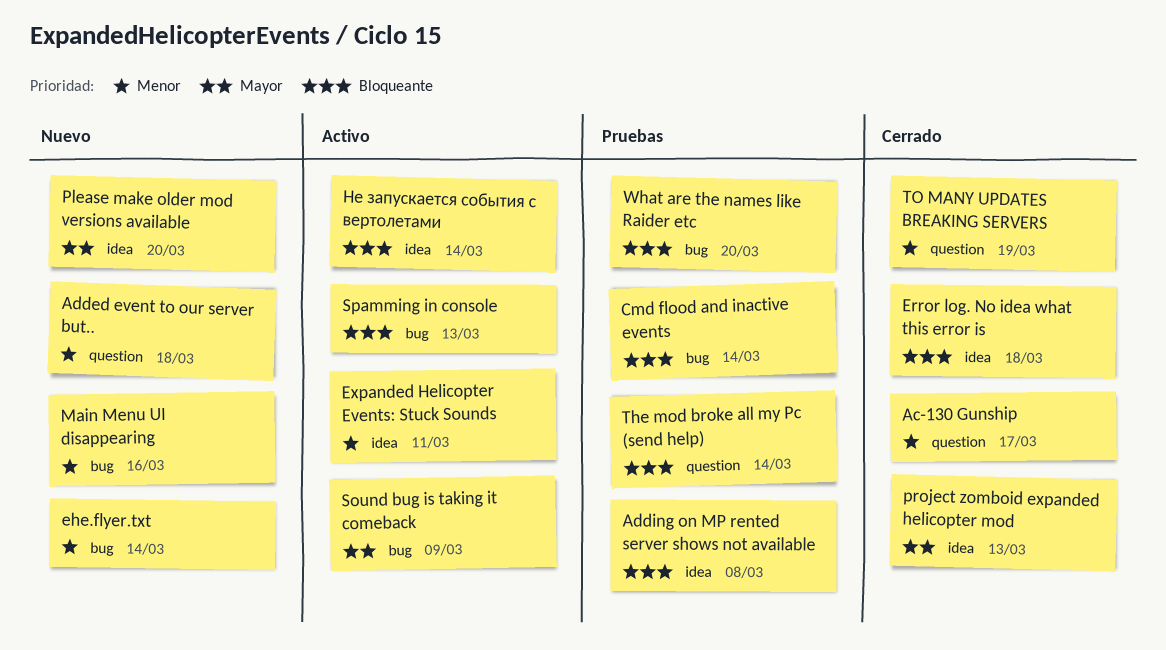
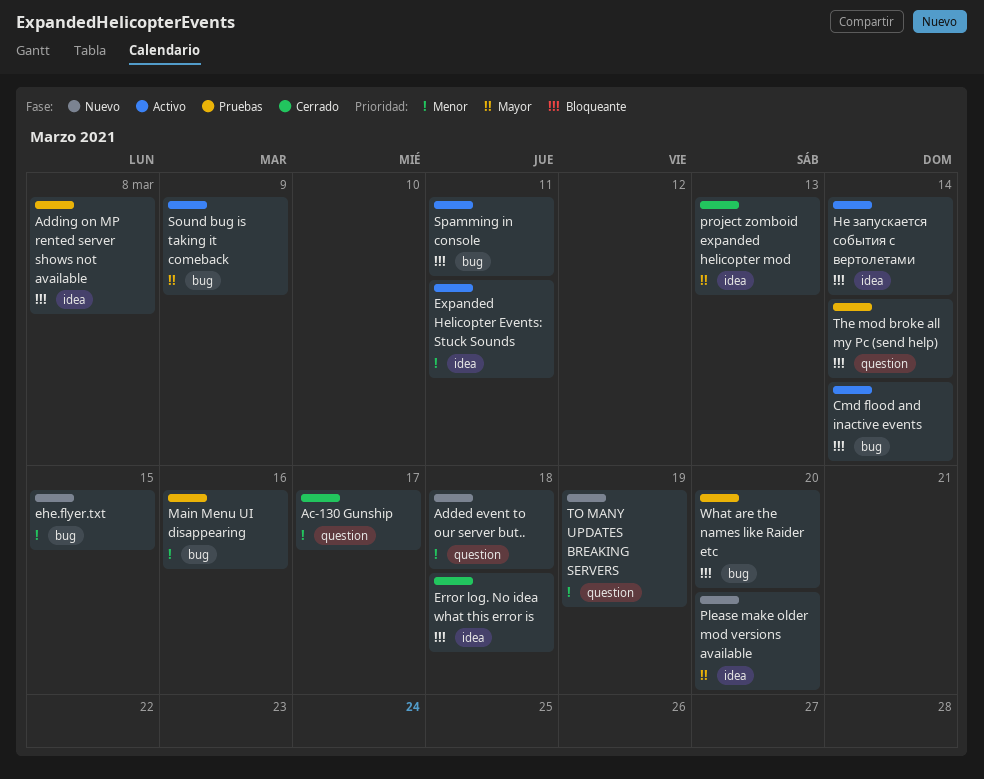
Cmd flood and inactive events, status: Pruebas -> Activo
ehe.flyer.txt, due: Mar 14 -> Mar 15
Main Menu UI disappearing, status: Nuevo -> Pruebas
Spamming in console, due: Mar 13 -> Mar 11
TO MANY UPDATES BREAKING SERVERS, status: Cerrado -> Nuevo

